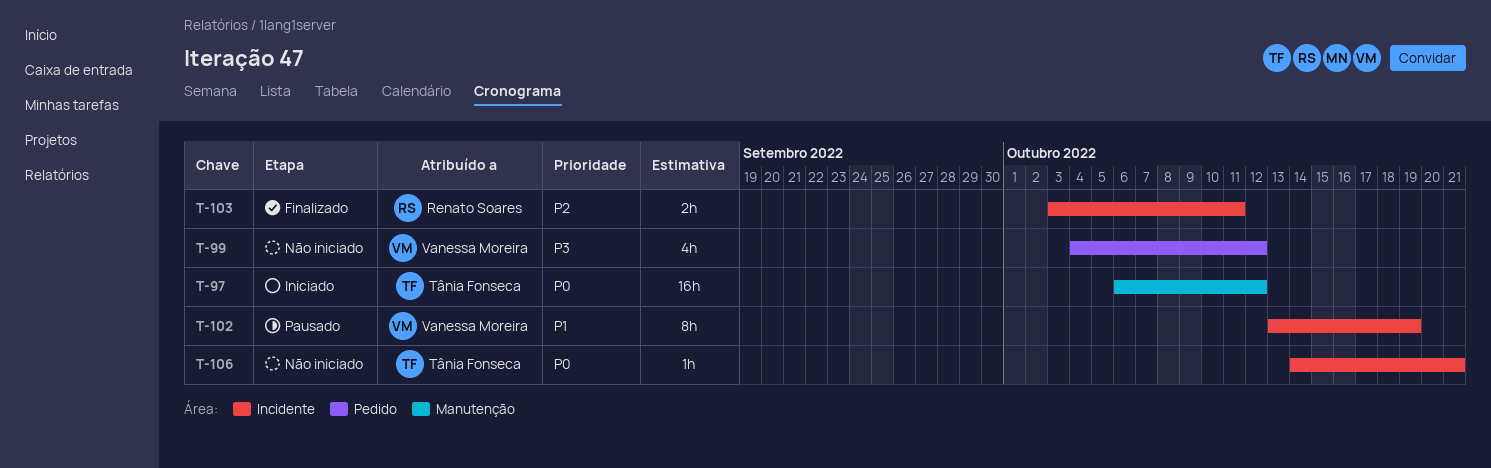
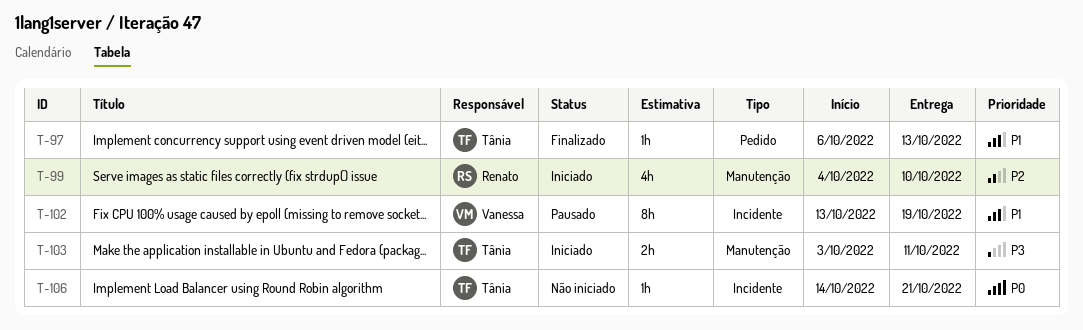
T-97, status: Iniciado -> Finalizado
T-97, priority: P0 -> P1
T-97, label: Manutenção -> Pedido
T-97, estimate: 16h -> 1h
T-97, due: Oct 12 -> Oct 13
T-99, status: Não iniciado -> Iniciado
T-99, owner: Vanessa Moreira -> Renato Soares
T-99, priority: P3 -> P2
T-99, label: Pedido -> Manutenção
T-99, due: Oct 12 -> Oct 10
T-103, status: Finalizado -> Iniciado
T-103, owner: Renato Soares -> Tânia Fonseca
T-103, priority: P2 -> P3
T-103, label: Incidente -> Manutenção

